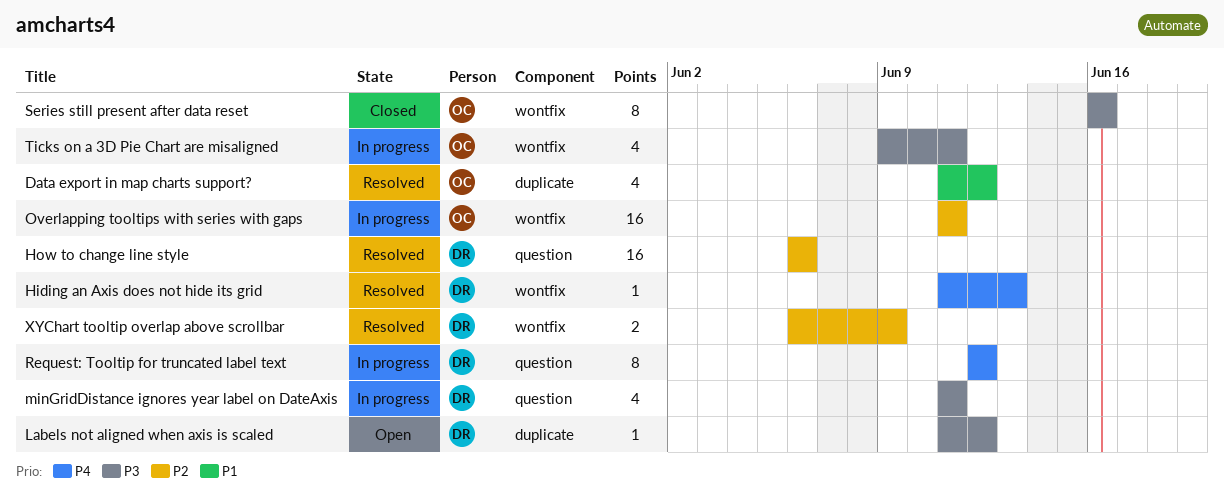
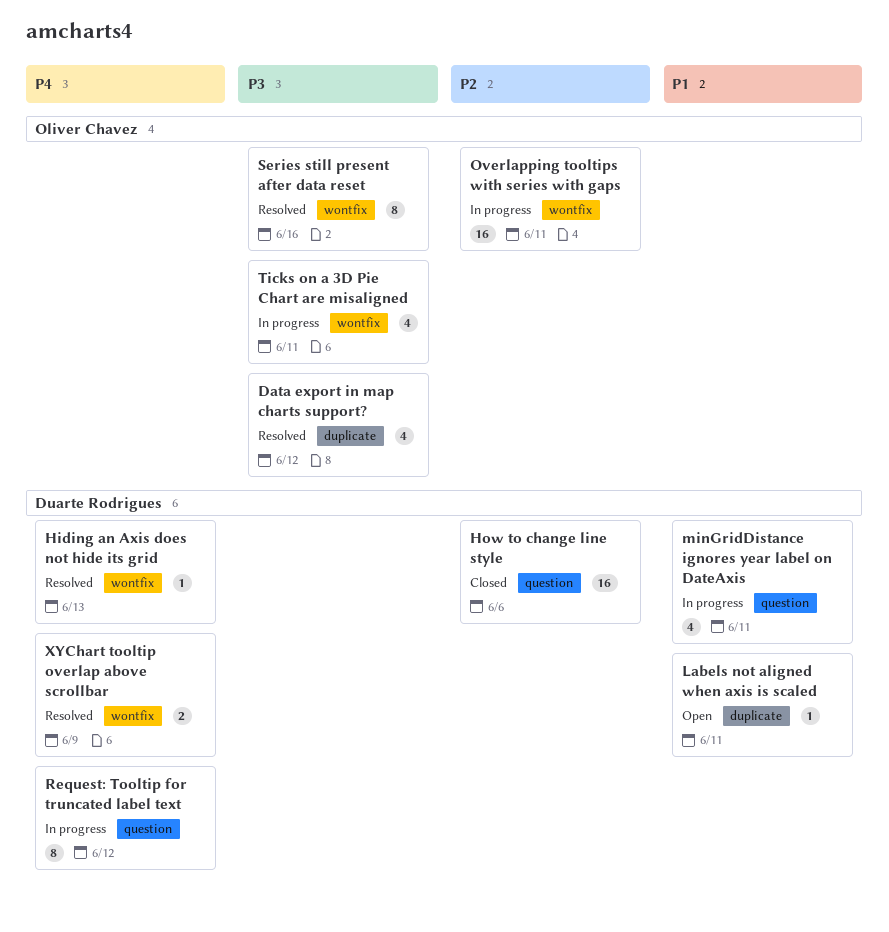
Data export in map charts support?, priority: P1 -> P3
How to change line style, status: Resolved -> Closed
Labels not aligned when axis is scaled, priority: P3 -> P1
Labels not aligned when axis is scaled, due: Jun 12 -> Jun 11
minGridDistance ignores year label on DateAxis, priority: P3 -> P1
Series still present after data reset, status: Closed -> Resolved
XYChart tooltip overlap above scrollbar, priority: P2 -> P4

